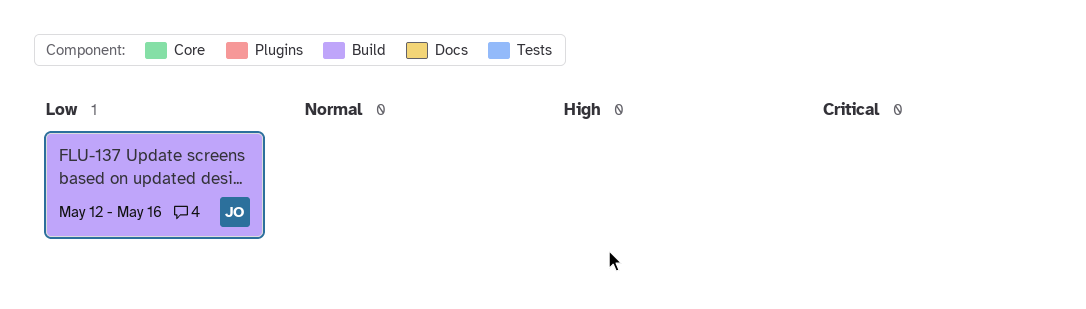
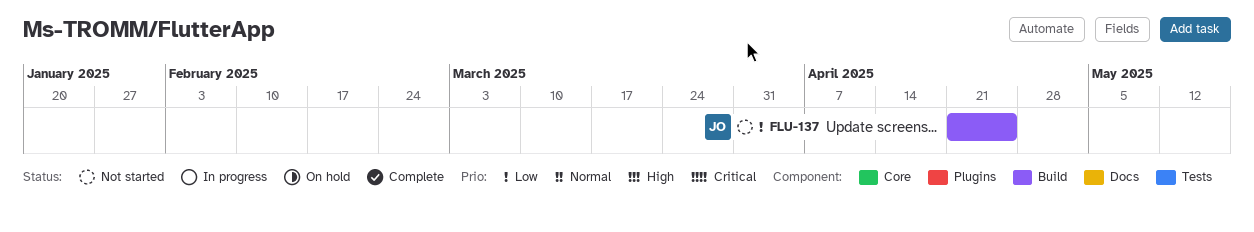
FLU-137, start: May 12 -> Apr 21
FLU-137, due: May 16 -> Apr 25

